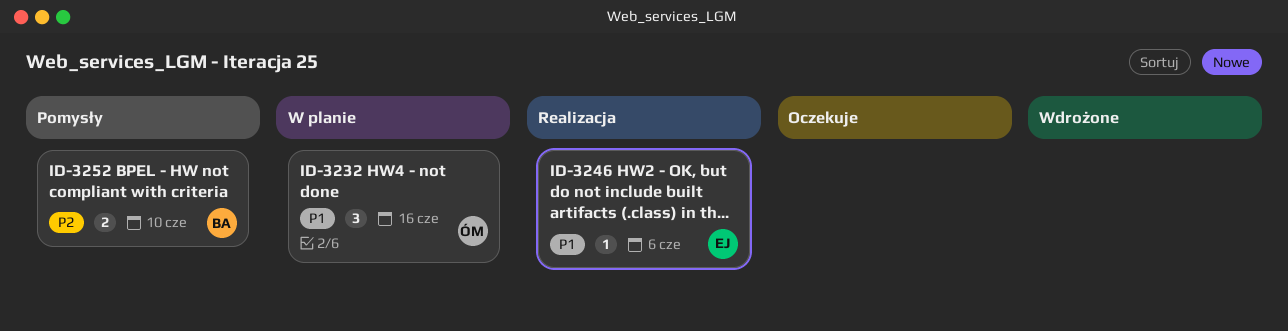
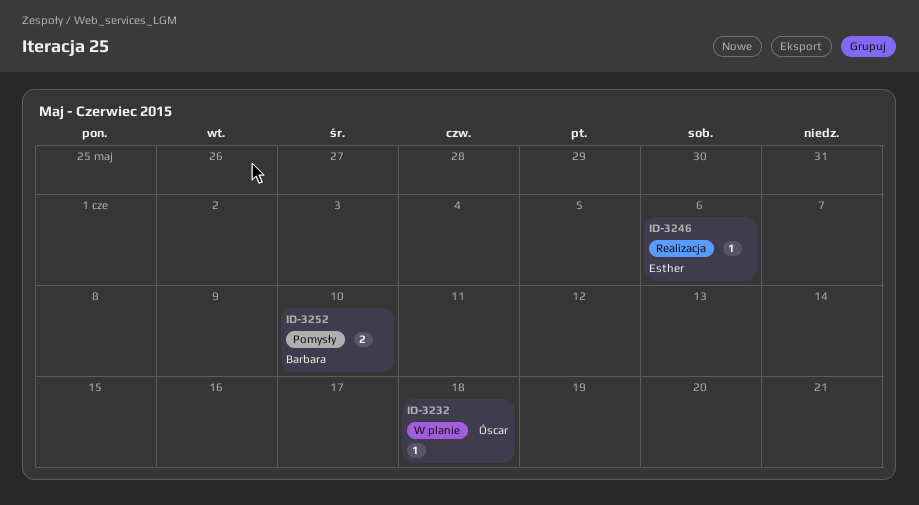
ID-3232, estimate: 3 -> 1
ID-3232, due: Jun 16 -> Jun 18

